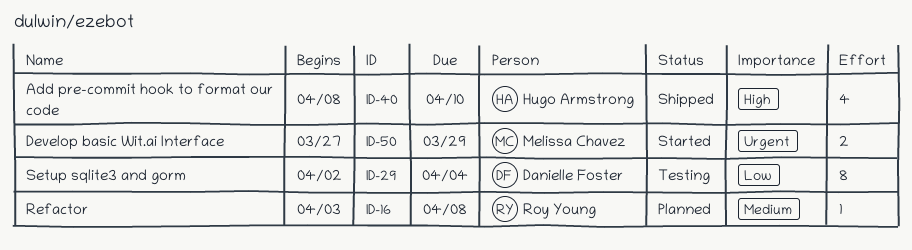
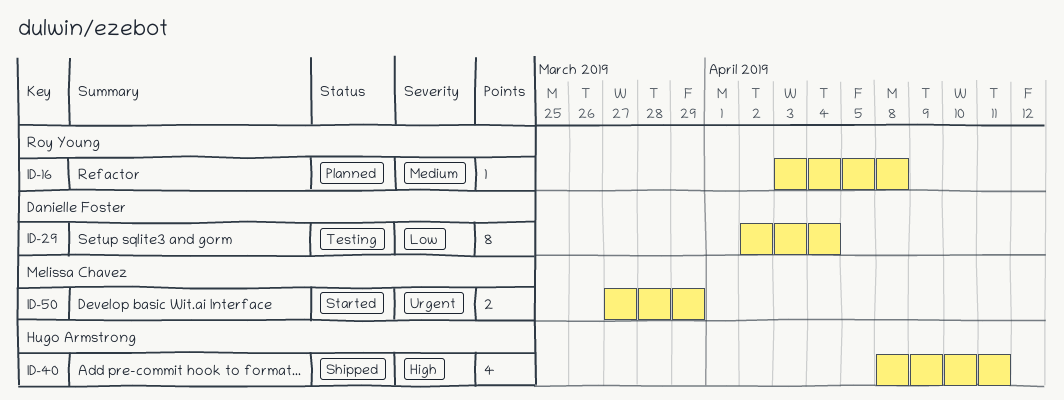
ID-40, due: Apr 10 -> Apr 11

